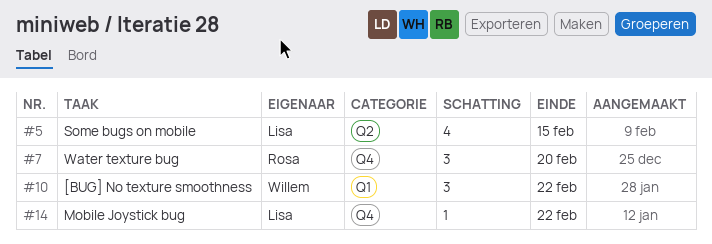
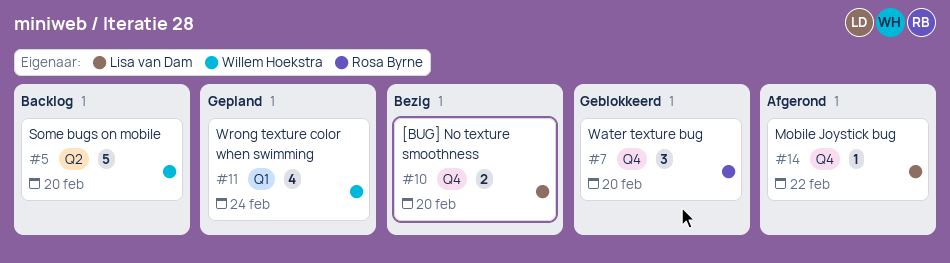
#5, owner: Lisa van Dam -> Willem Hoekstra
#5, estimate: 4 -> 5
#5, due: Feb 15 -> Feb 20
#10, owner: Willem Hoekstra -> Lisa van Dam
#10, label: Q1 -> Q4
#10, estimate: 3 -> 2
#10, due: Feb 22 -> Feb 20
#11: none -> present

